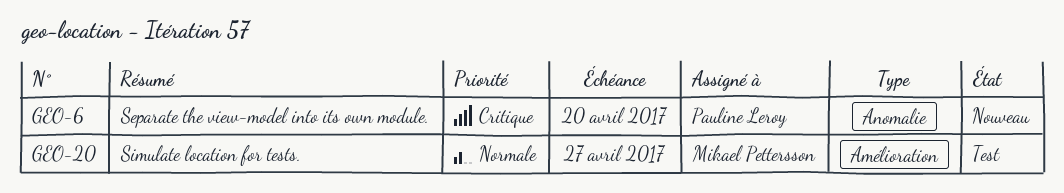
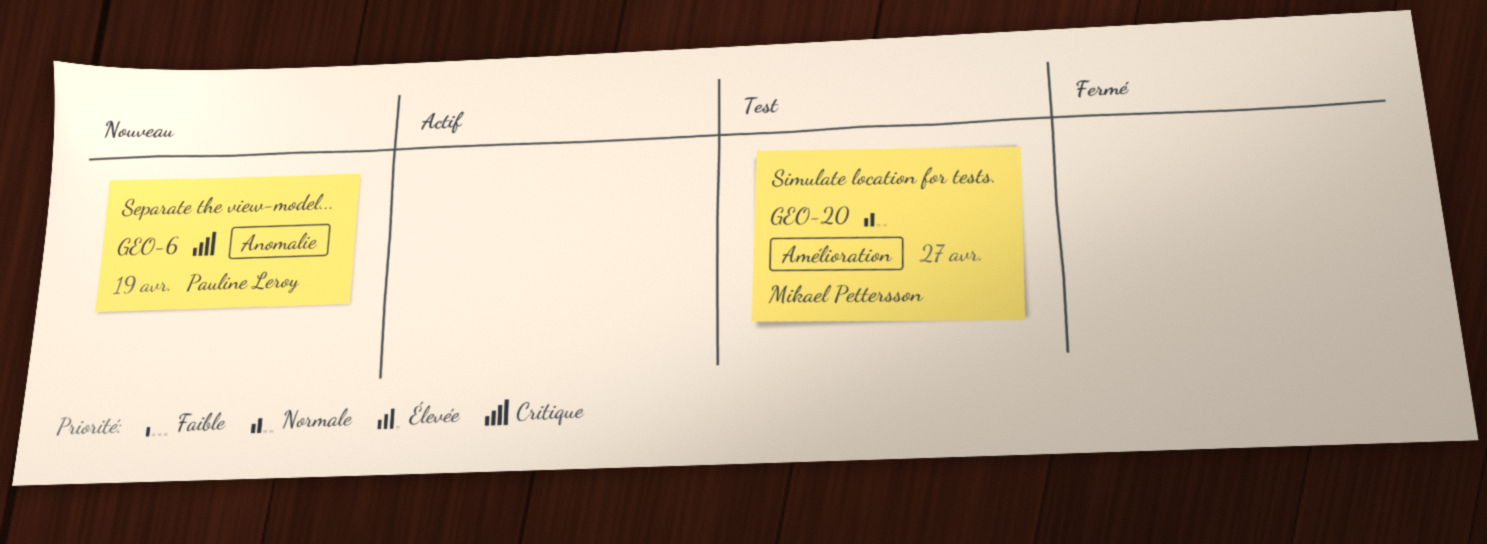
GEO-6, due: Apr 20 -> Apr 19

